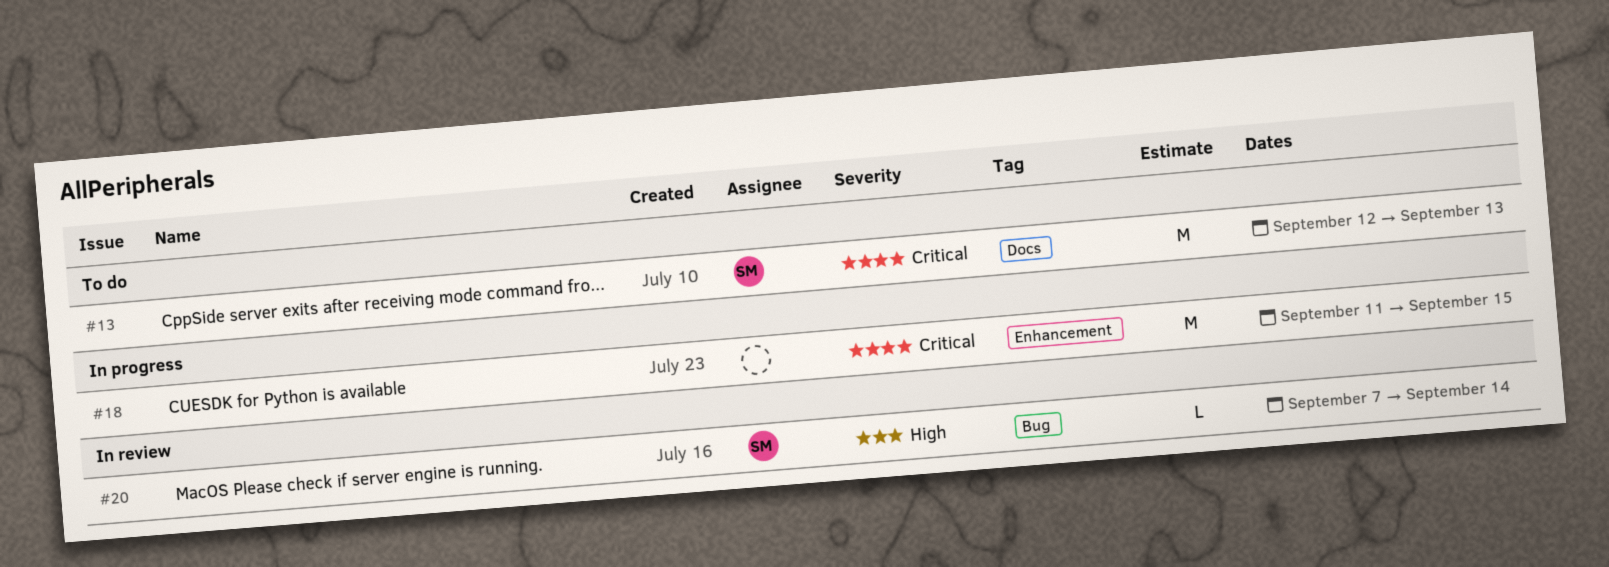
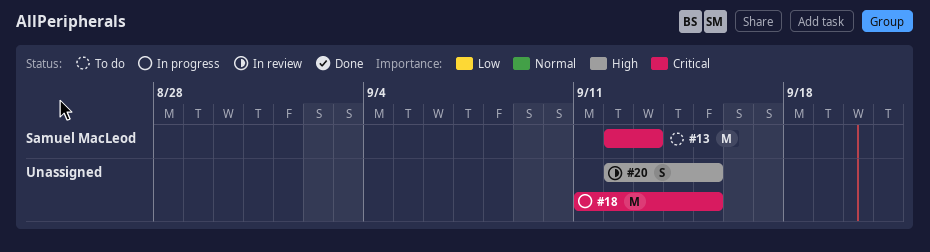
#20, owner: Samuel MacLeod -> none
#20, estimate: L -> S
#20, start: Sep 7 -> Sep 12
#20, due: Sep 14 -> Sep 15

